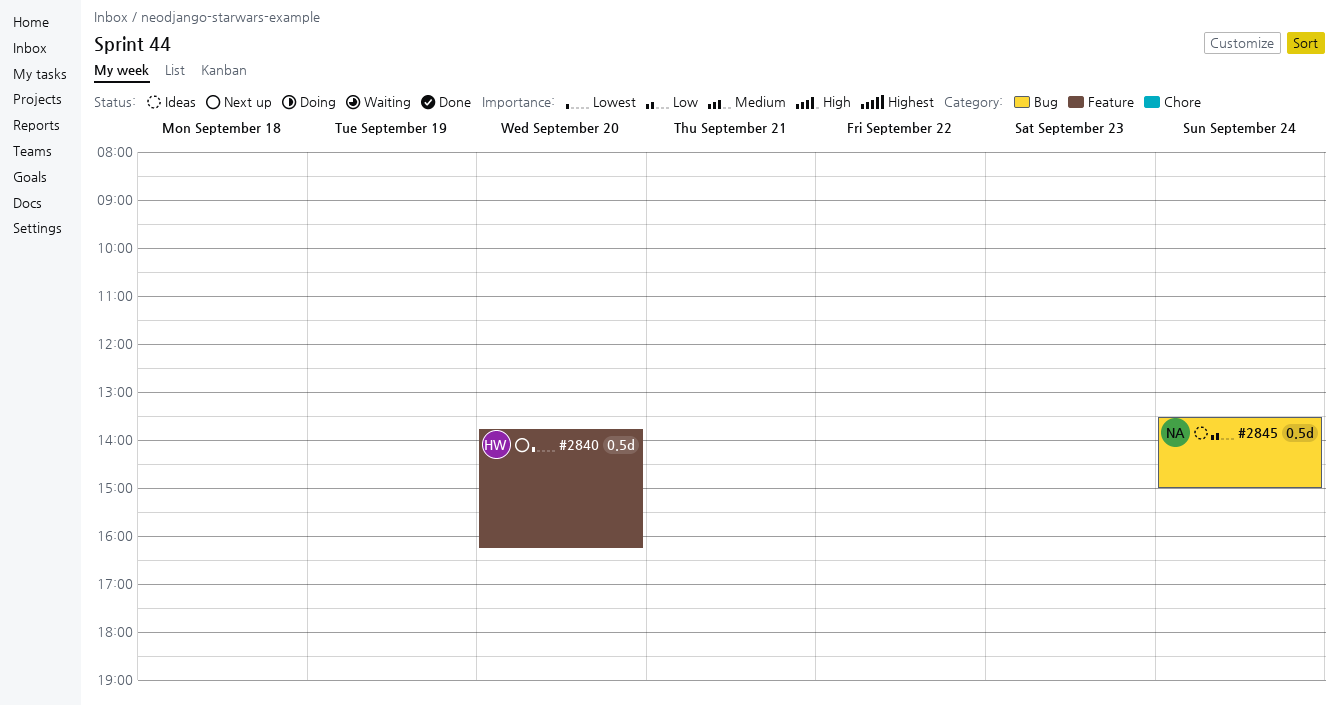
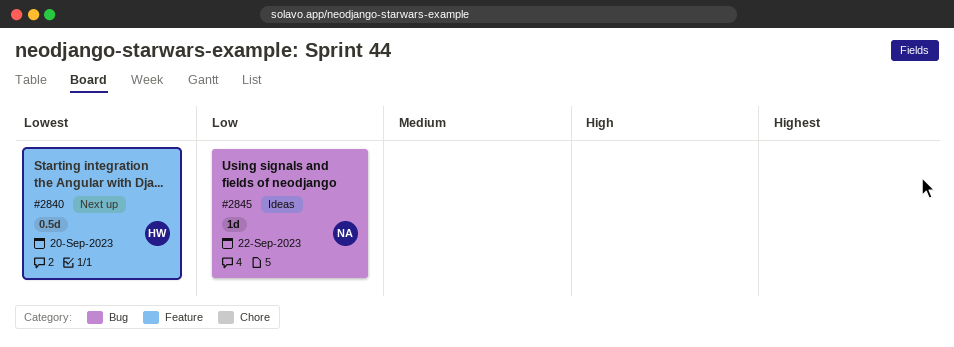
#2845, estimate: 0.5d -> 1d
#2845, day: Sep 24 -> Sep 22

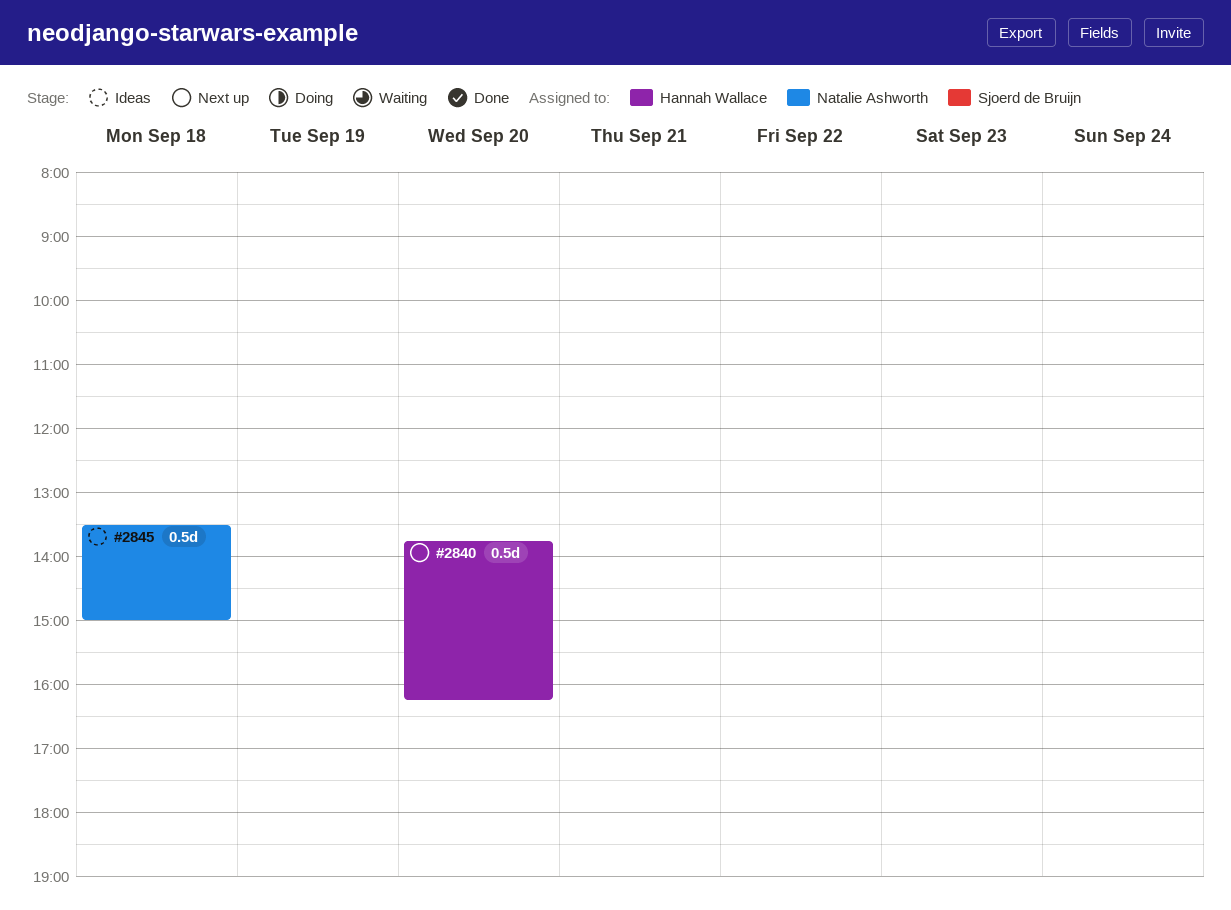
#2845, estimate: 1d -> 0.5d
#2845, day: Sep 22 -> Sep 18

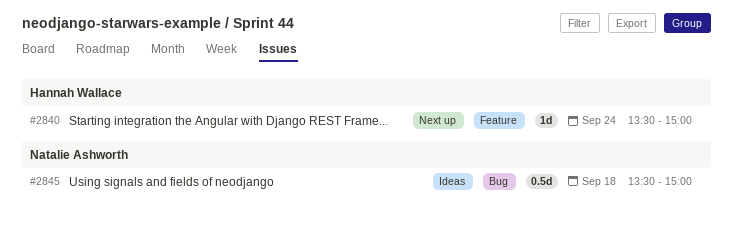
#2840, estimate: 0.5d -> 1d
#2840, day: Sep 20 -> Sep 24
#2840, begins: 13:45 -> 13:30
#2840, ends: 16:15 -> 15:00

